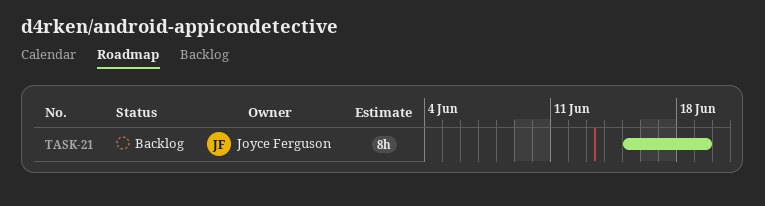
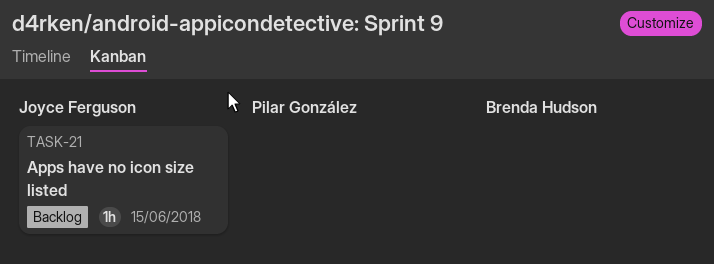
TASK-21, estimate: 8h -> 1h
TASK-21, due: Jun 19 -> Jun 15

